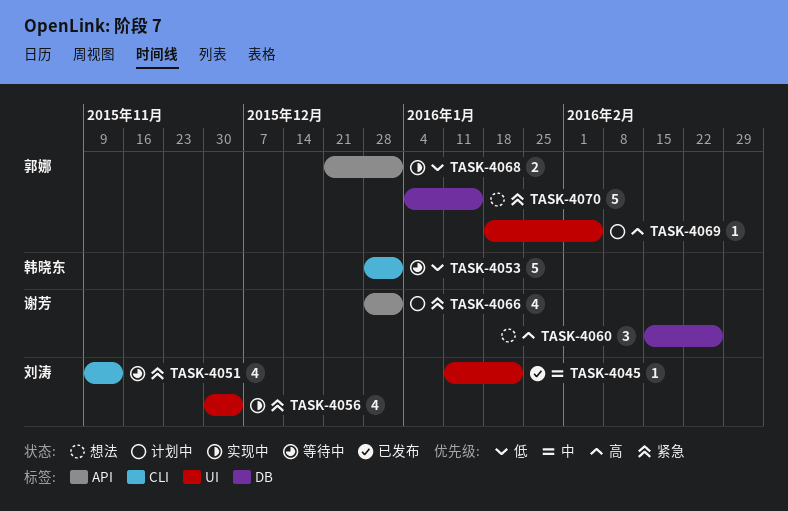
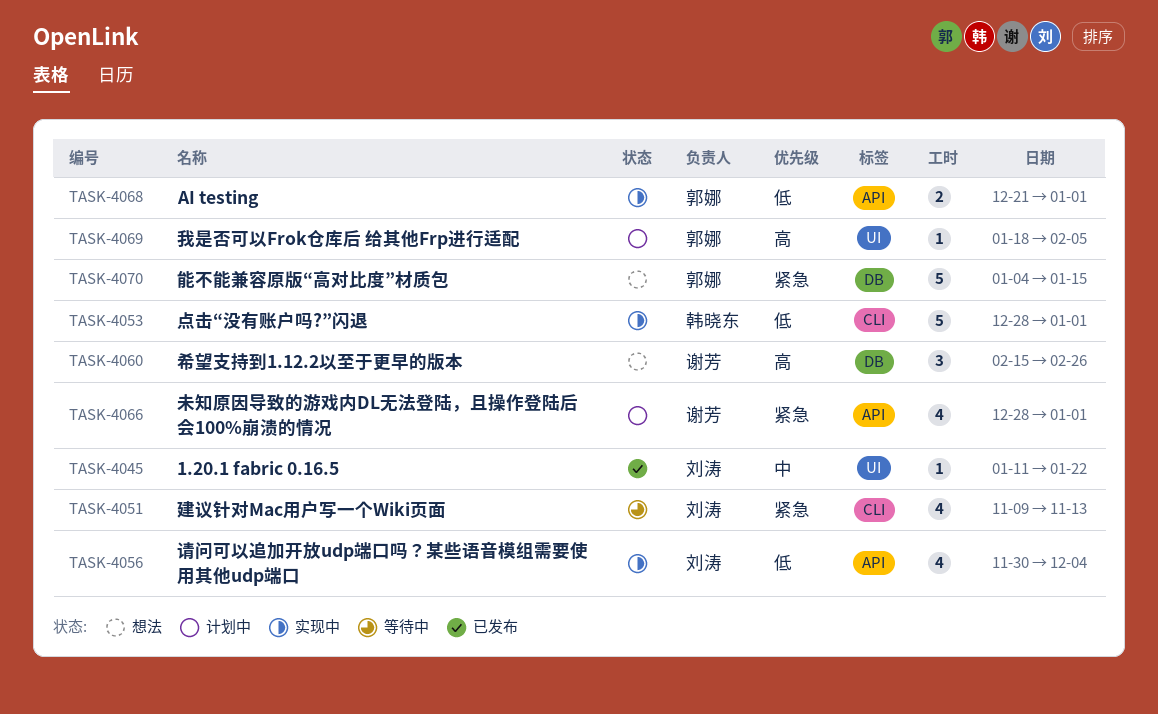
TASK-4053, status: 等待中 -> 实现中
TASK-4056, priority: 紧急 -> 低
TASK-4056, label: UI -> API

